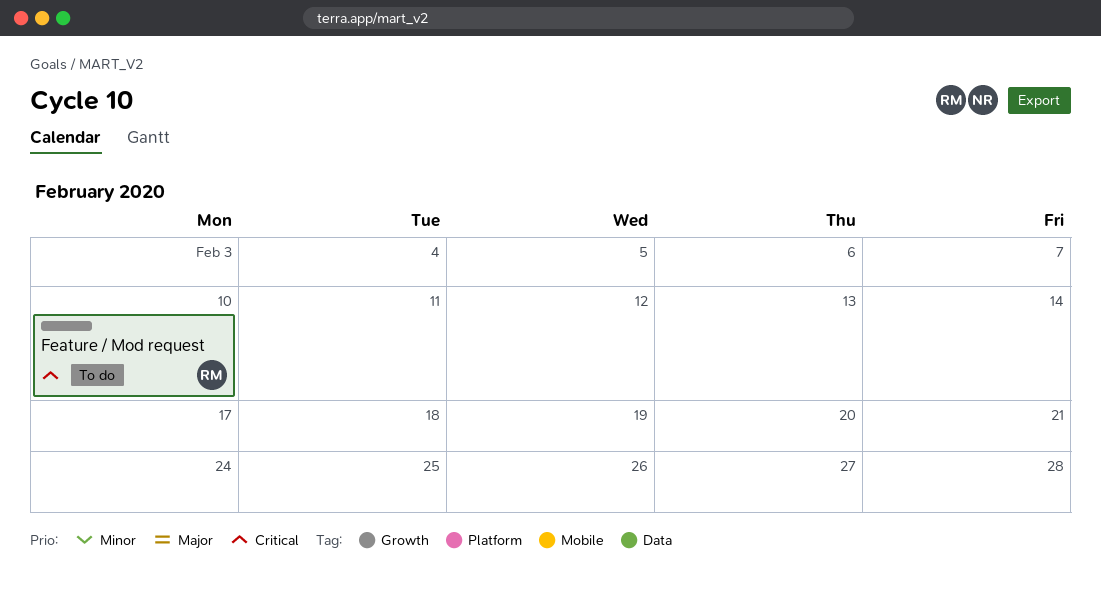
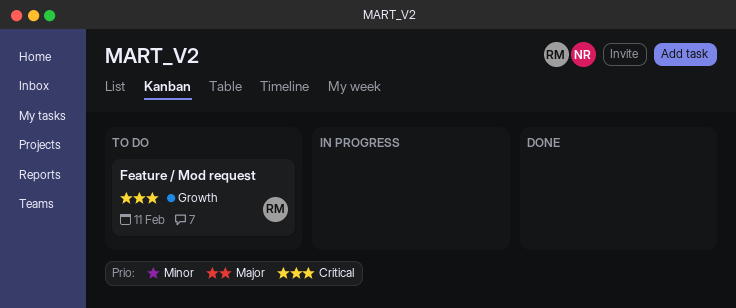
Feature / Mod request, due: Feb 10 -> Feb 11

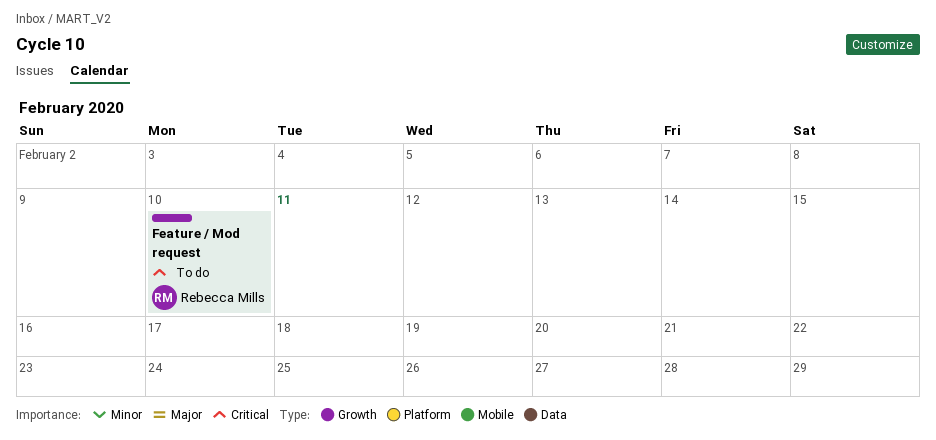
Feature / Mod request, due: Feb 11 -> Feb 10

